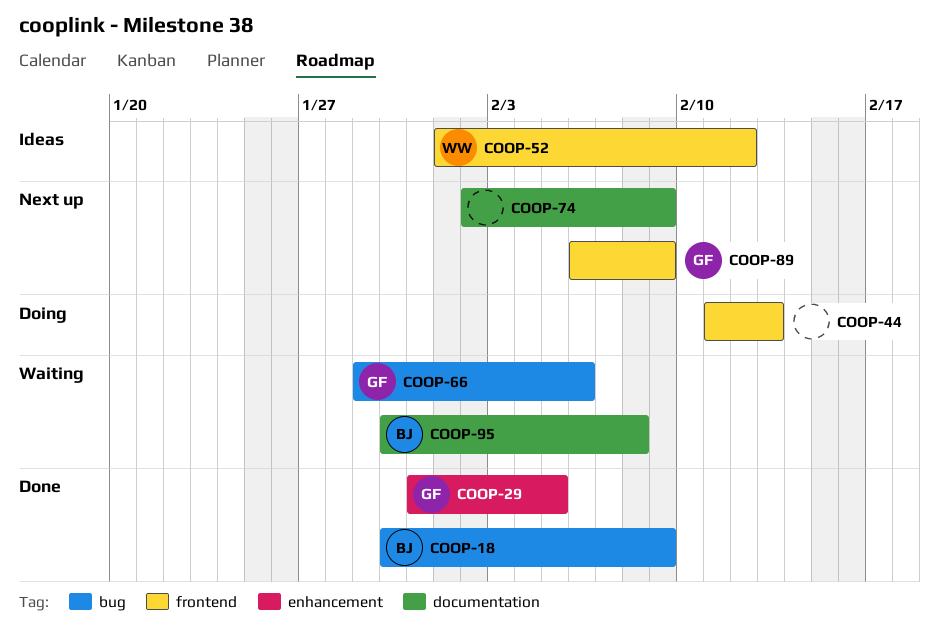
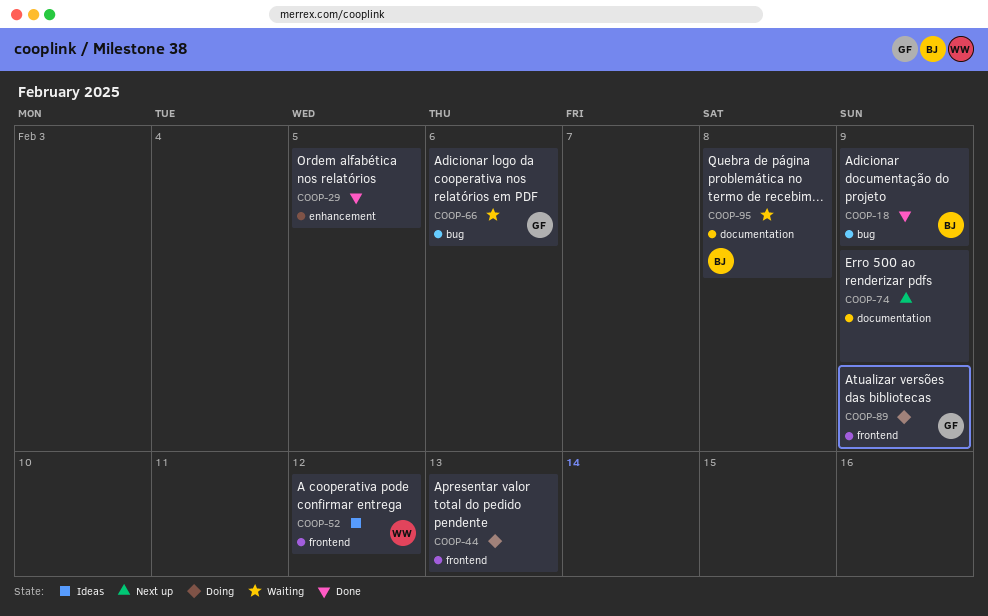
COOP-29, owner: GF -> none
COOP-89, status: Next up -> Doing

